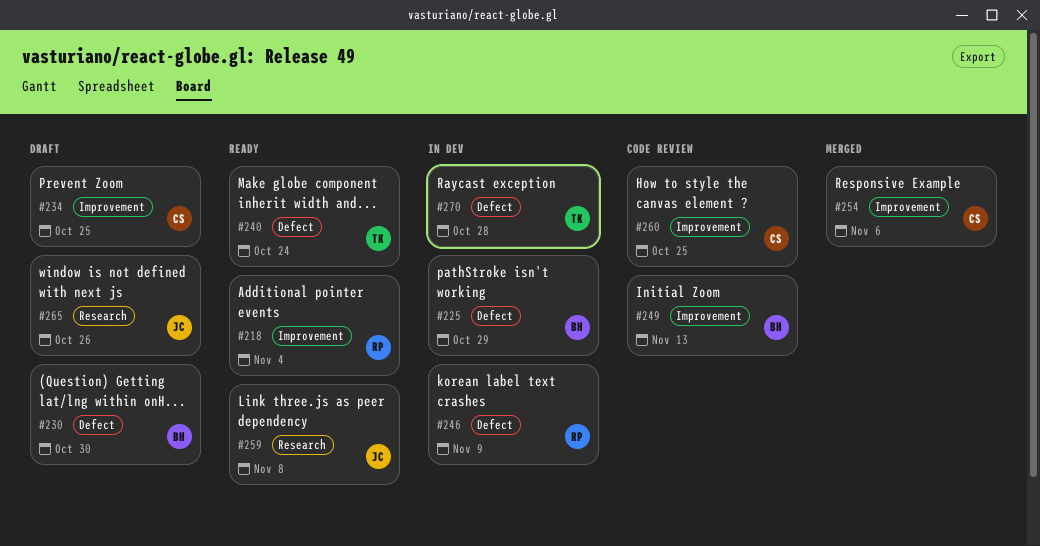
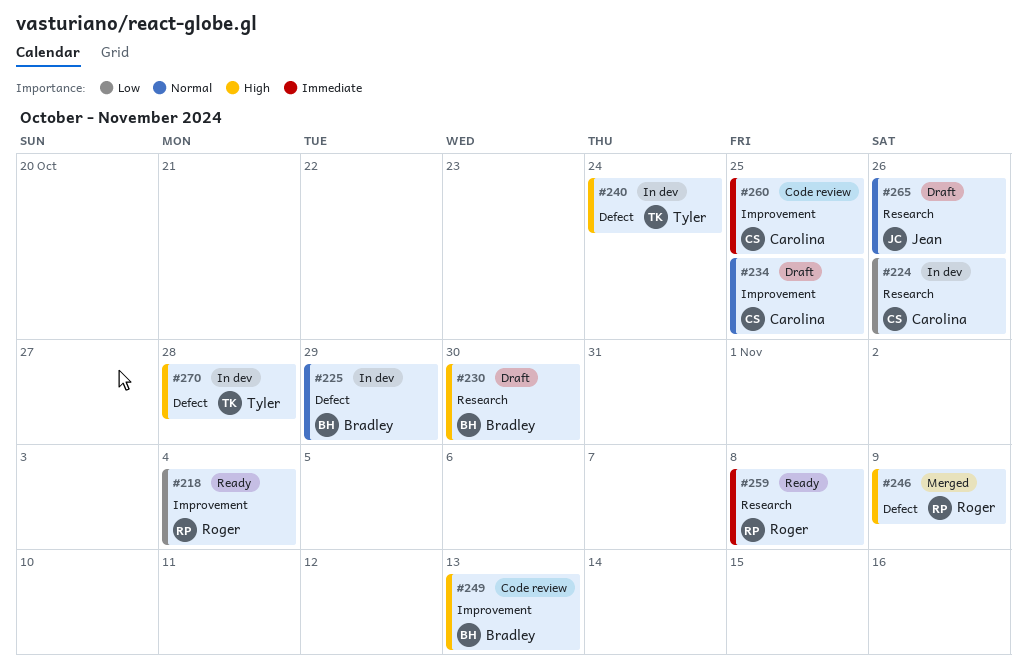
#224: none -> present
#230, label: Defect -> Research
#240, status: Ready -> In dev
#246, status: In dev -> Merged
#254: present -> none
#259, owner: Jean -> Roger

